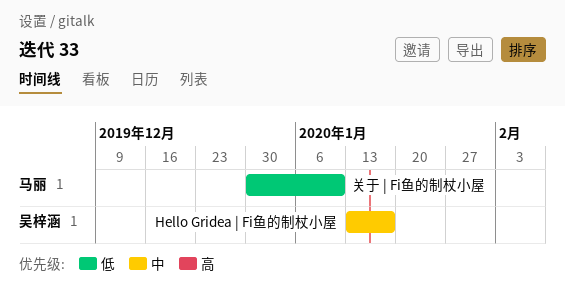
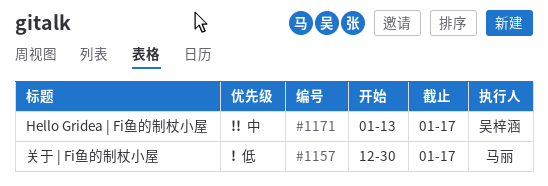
关于 | Fi鱼的制杖小屋, due: Jan 10 -> Jan 17

